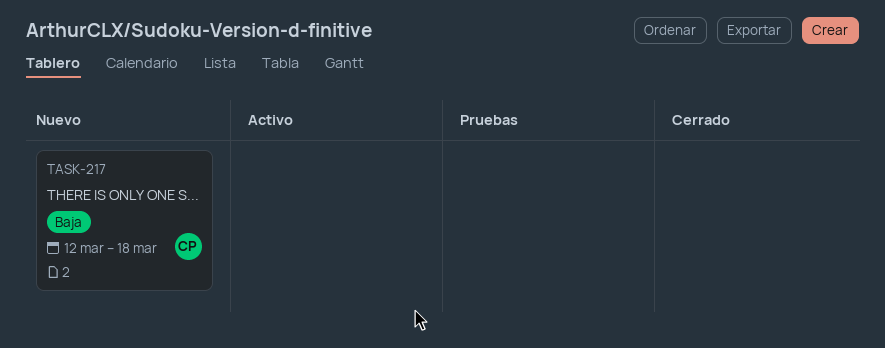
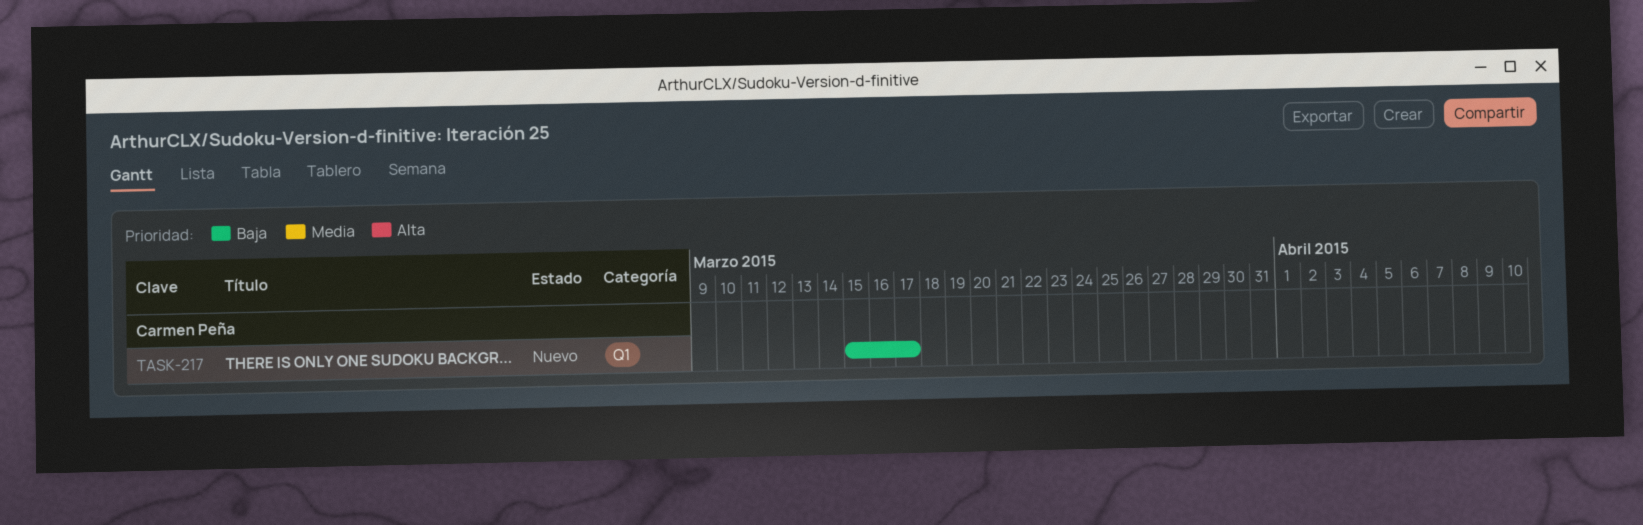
TASK-217, start: Mar 12 -> Mar 15
TASK-217, due: Mar 18 -> Mar 17

